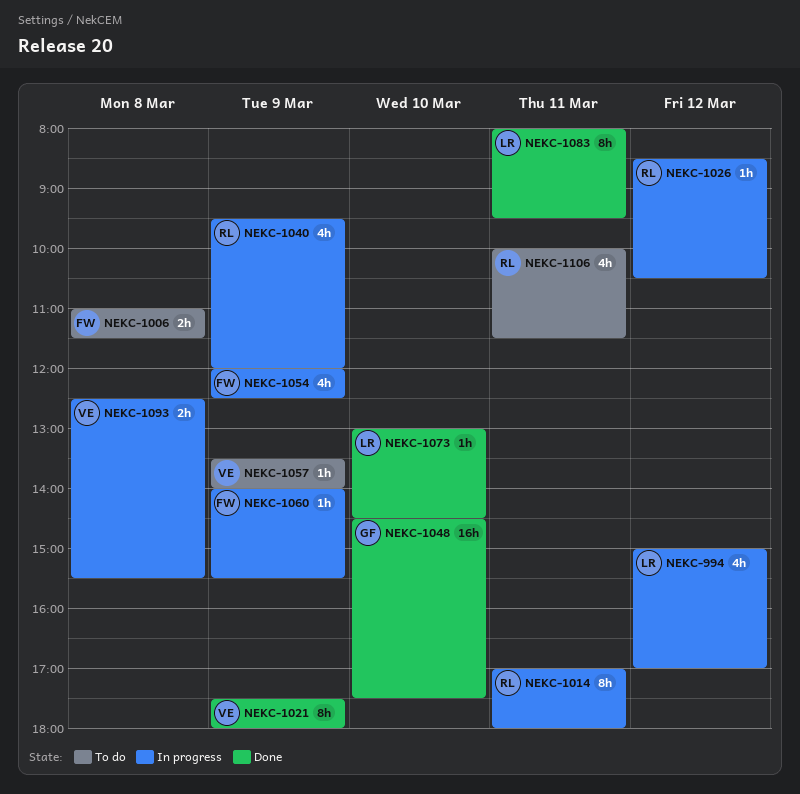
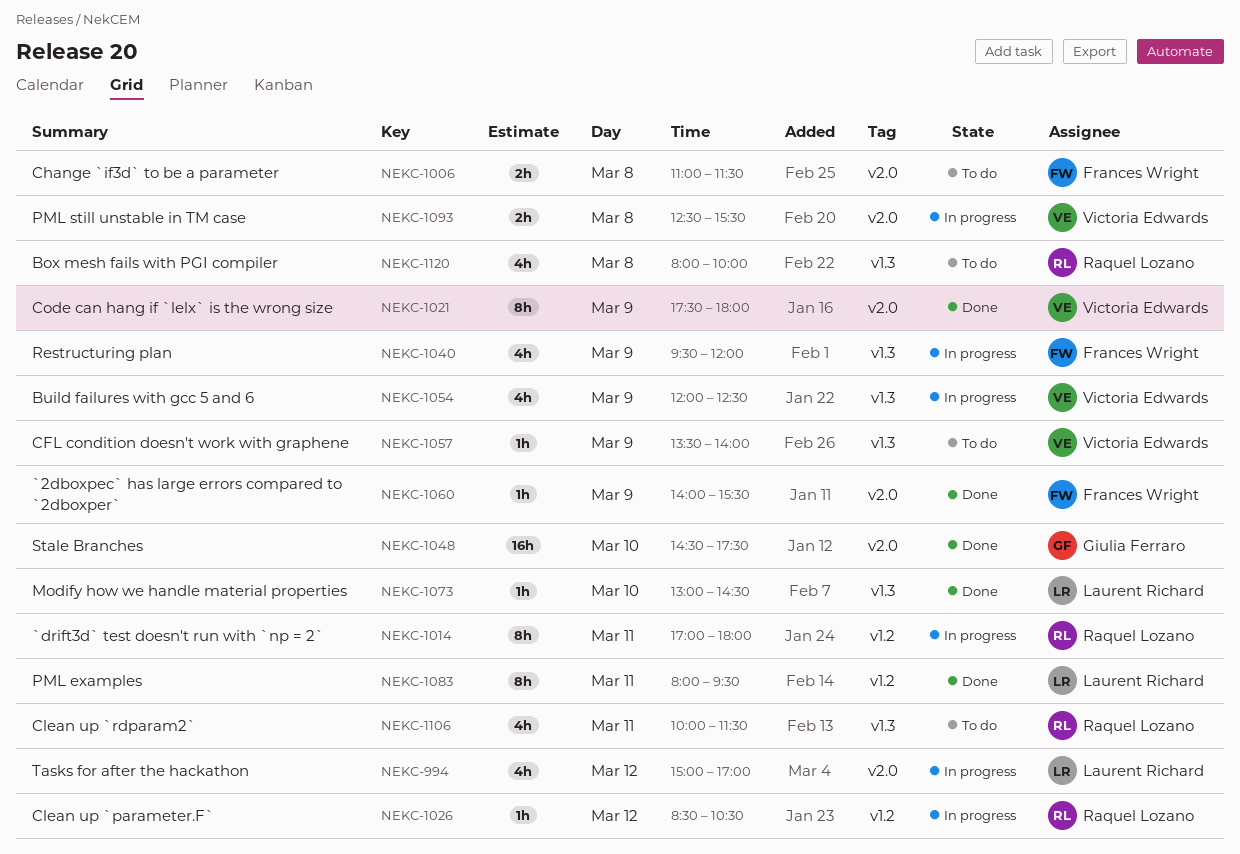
NEKC-1040, owner: Raquel Lozano -> Frances Wright
NEKC-1054, owner: Frances Wright -> Victoria Edwards
NEKC-1060, status: In progress -> Done
NEKC-1120: none -> present

